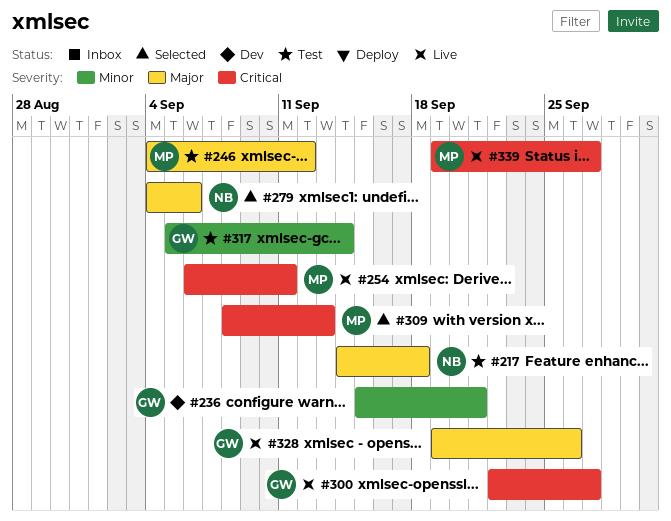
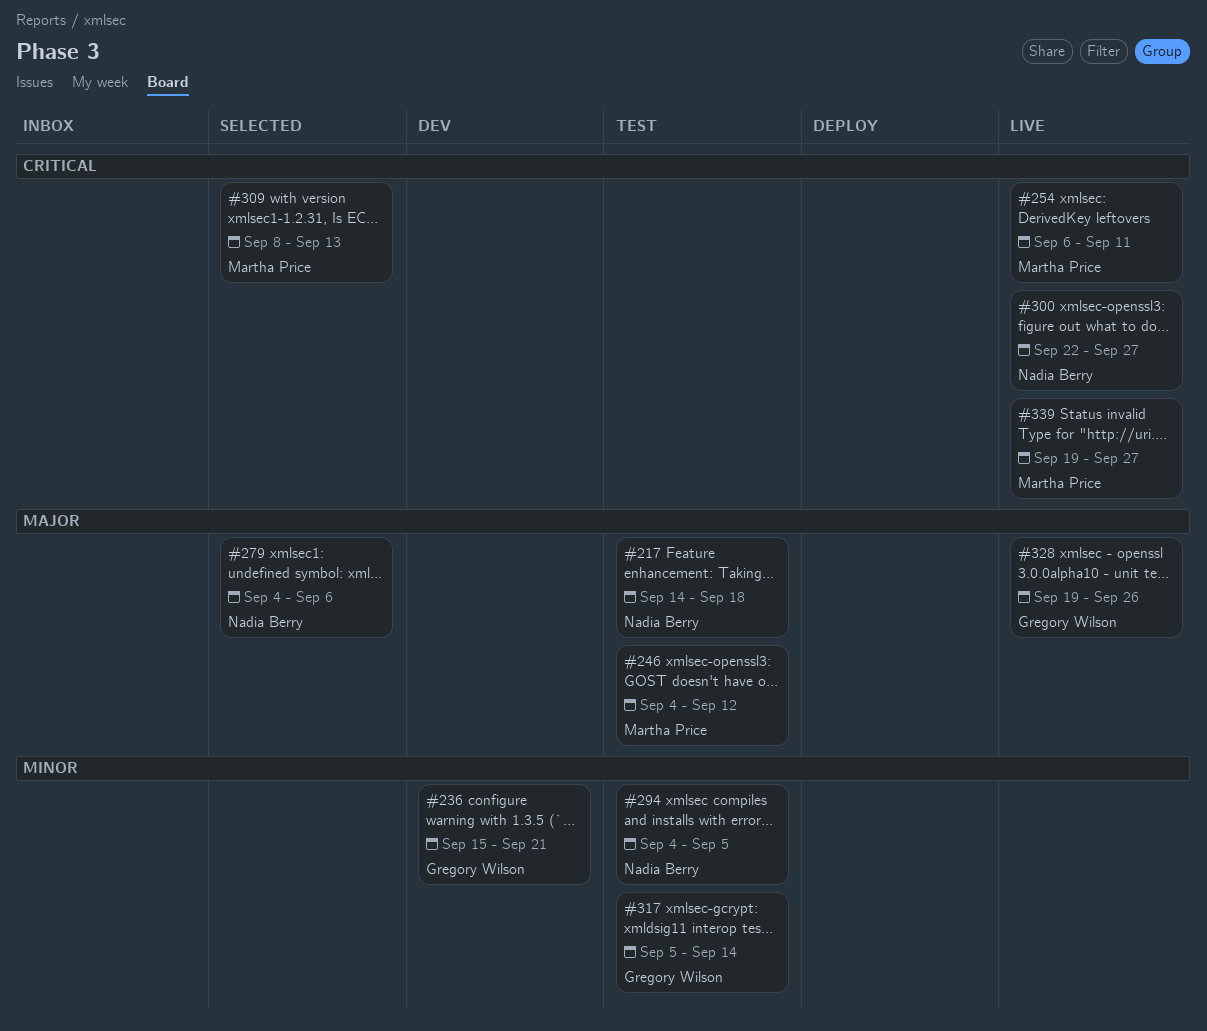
#294: none -> present
#300, owner: Gregory Wilson -> Nadia Berry

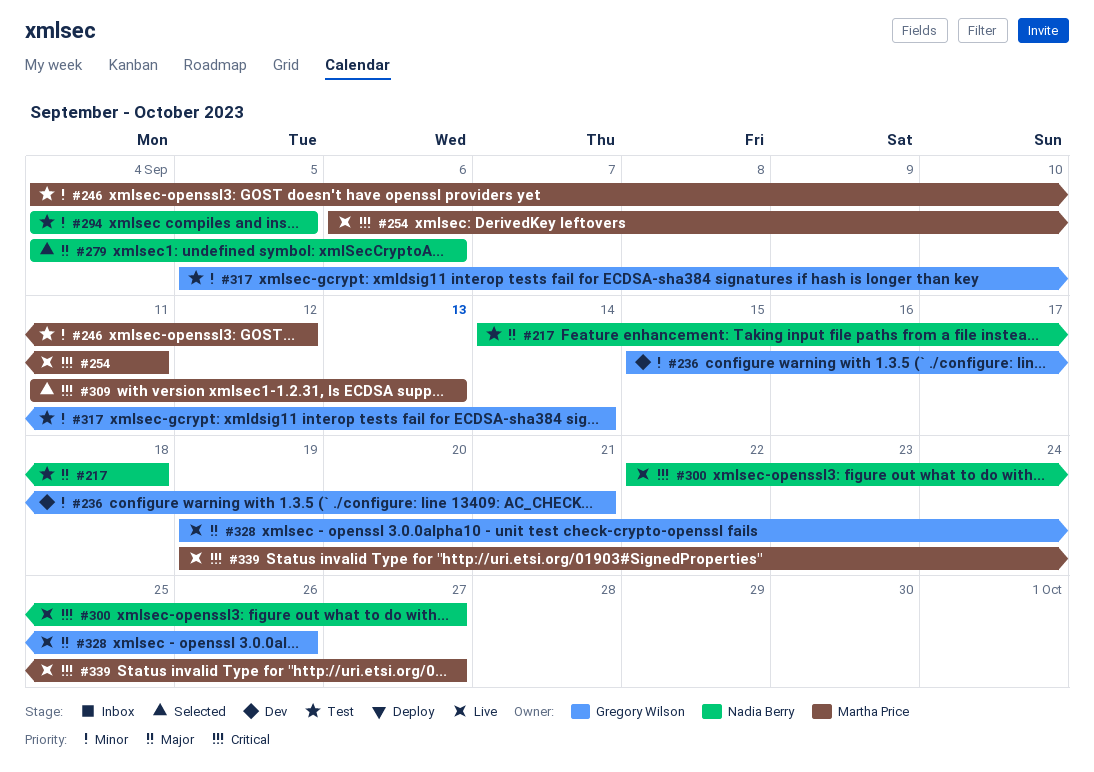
#246, priority: Major -> Minor
#309, start: Sep 8 -> Sep 11

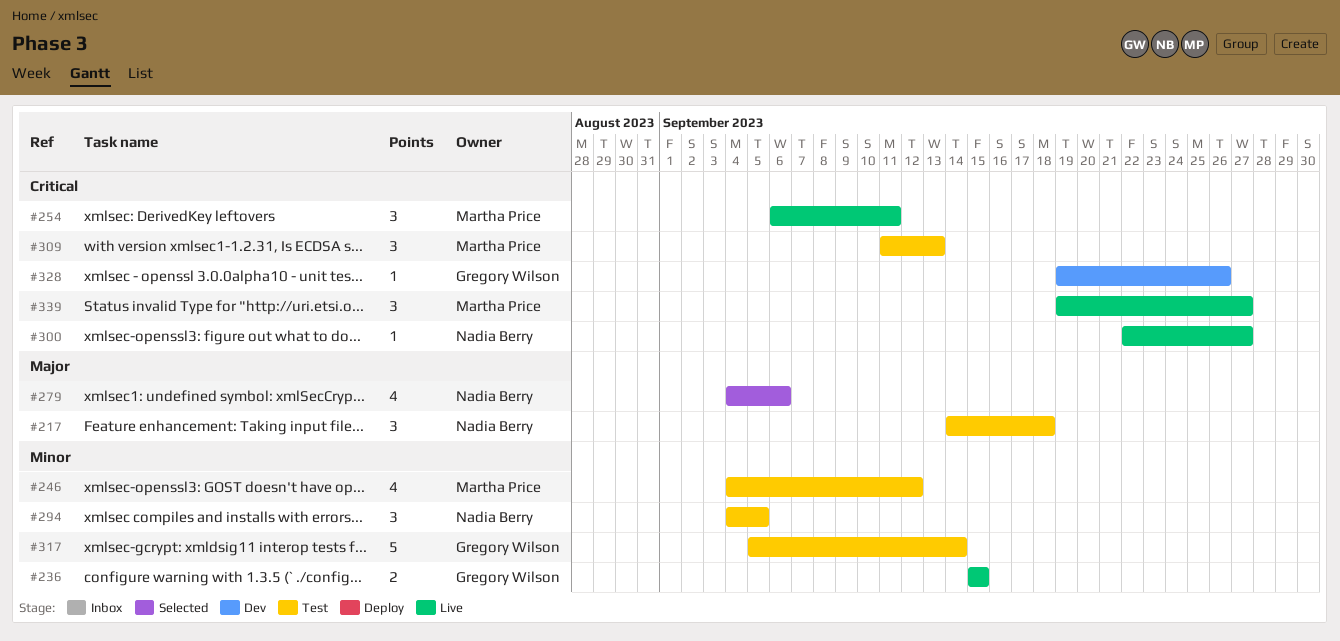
#236, status: Dev -> Live
#236, due: Sep 21 -> Sep 15
#309, status: Selected -> Test
#328, status: Live -> Dev
#328, priority: Major -> Critical

